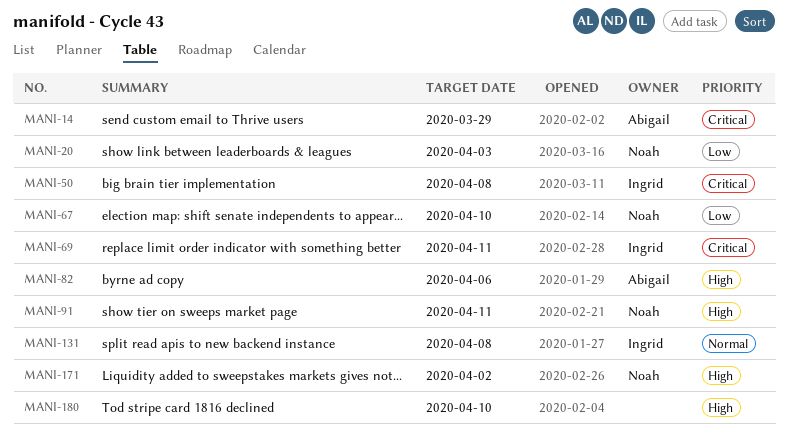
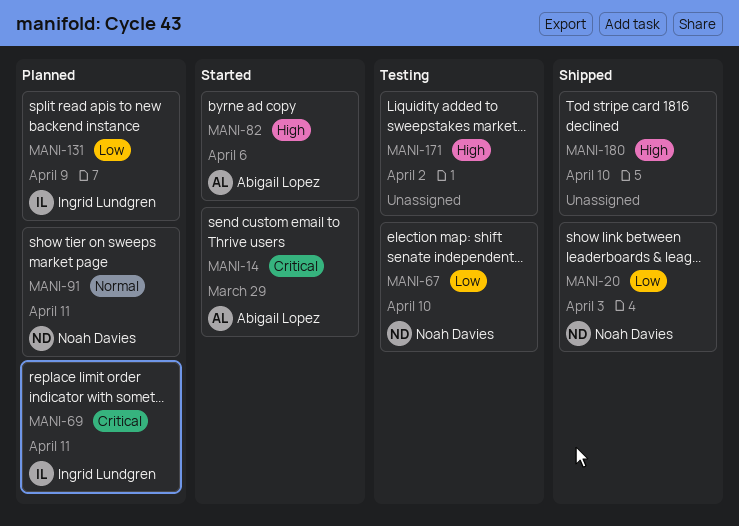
MANI-50: present -> none
MANI-91, priority: High -> Normal
MANI-131, priority: Normal -> Low
MANI-131, due: Apr 8 -> Apr 9
MANI-171, owner: Noah Davies -> none

